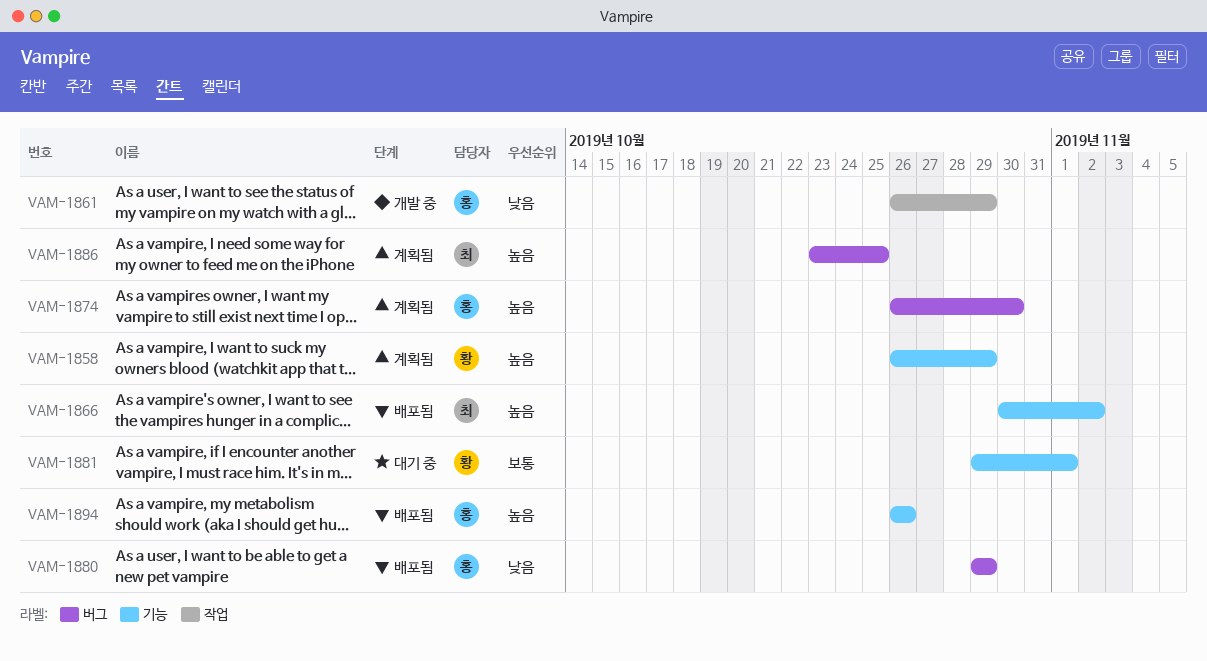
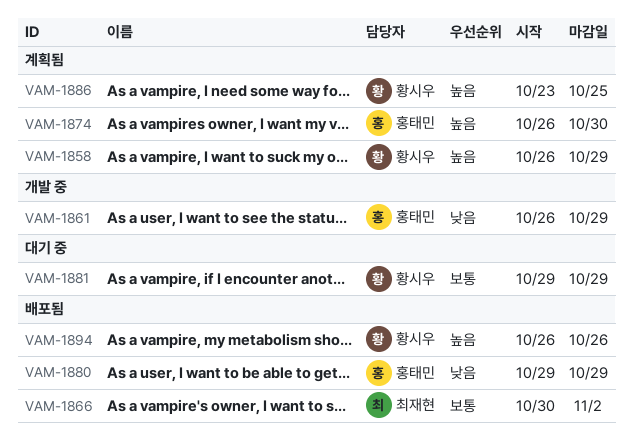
VAM-1866, priority: 높음 -> 보통
VAM-1881, due: Nov 1 -> Oct 29
VAM-1886, owner: 최재현 -> 황시우
VAM-1894, owner: 홍태민 -> 황시우

